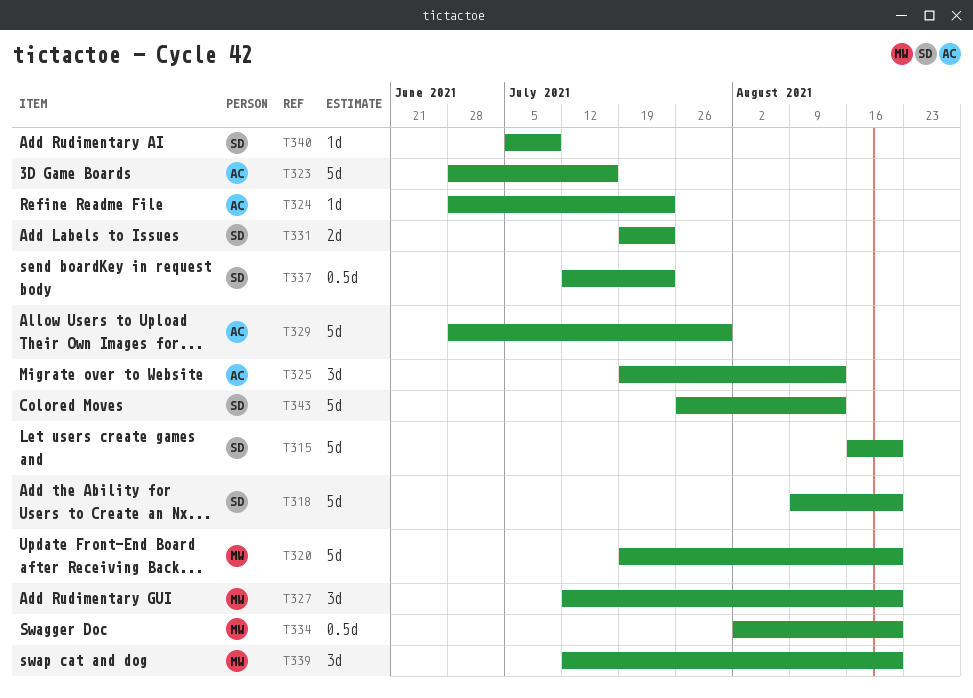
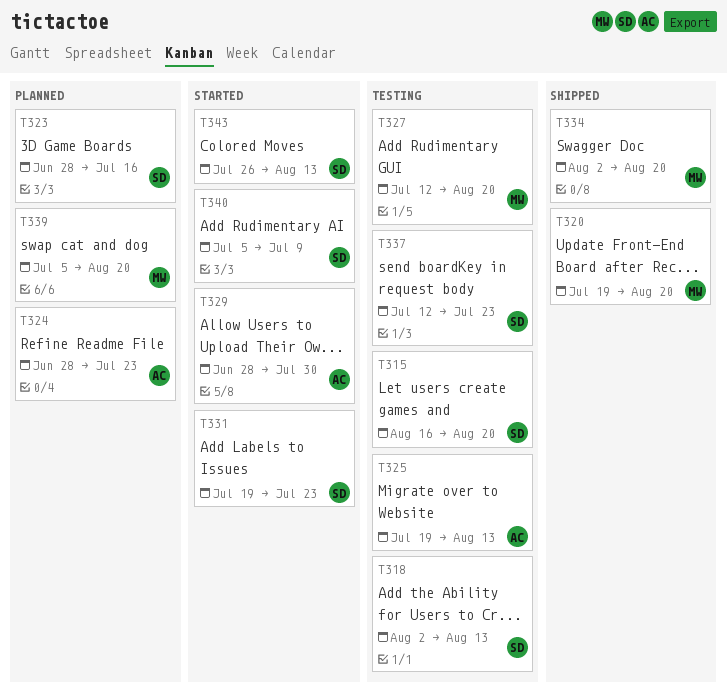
T318, start: Aug 9 -> Aug 2
T318, due: Aug 20 -> Aug 13
T323, owner: AC -> SD
T339, start: Jul 12 -> Jul 5

